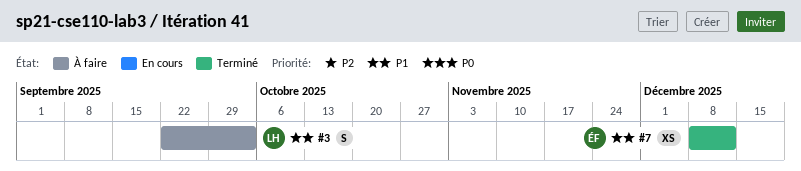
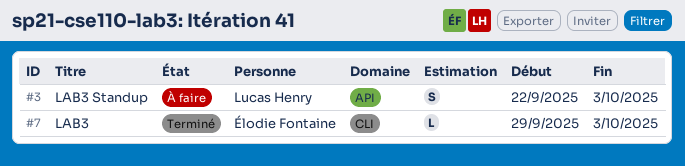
#7, estimate: XS -> L
#7, start: Dec 8 -> Sep 29
#7, due: Dec 12 -> Oct 3

